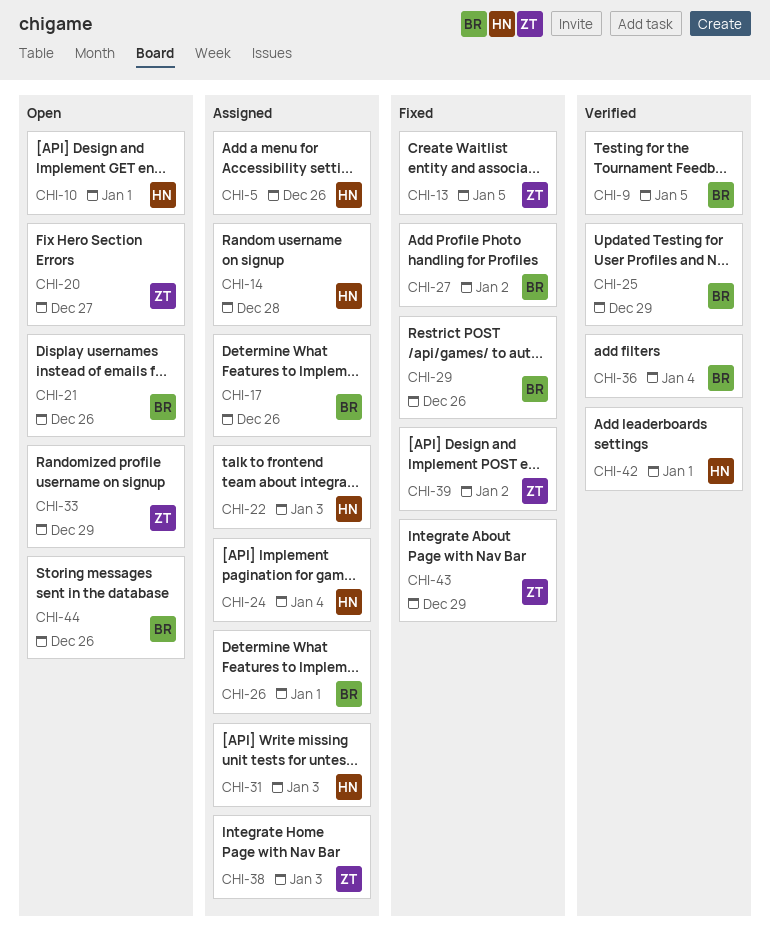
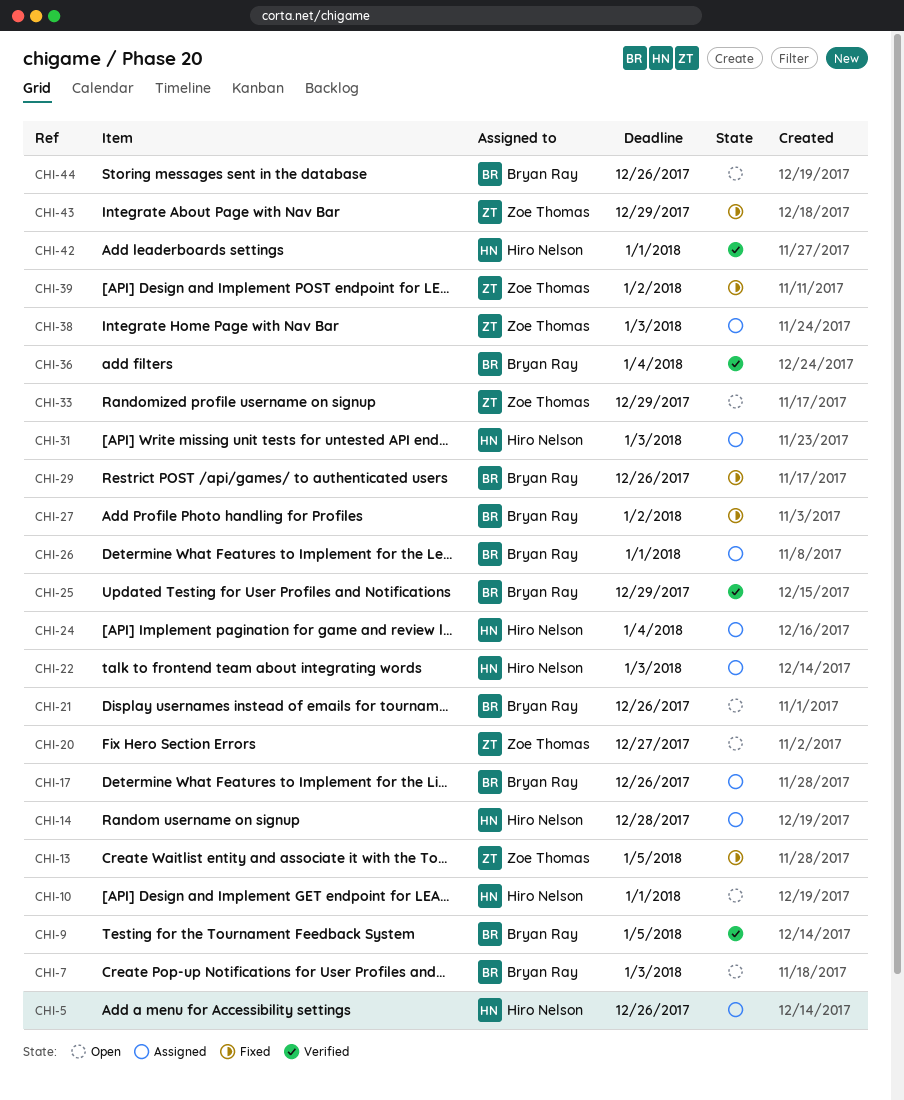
CHI-7: none -> present

